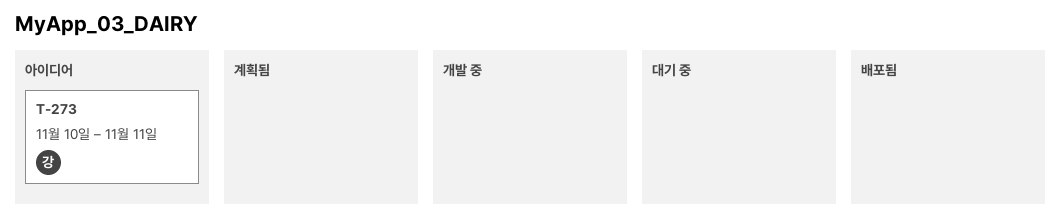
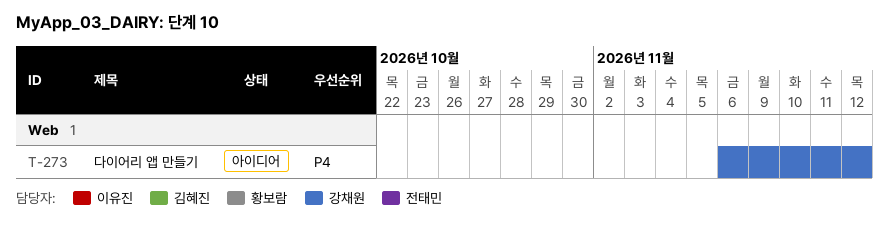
T-273, start: Nov 10 -> Nov 6
T-273, due: Nov 11 -> Nov 12

